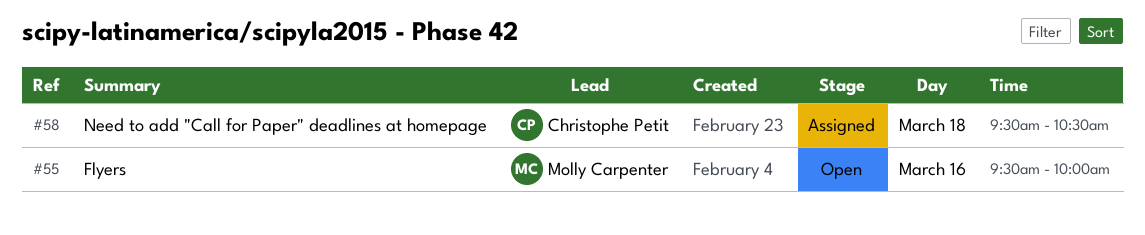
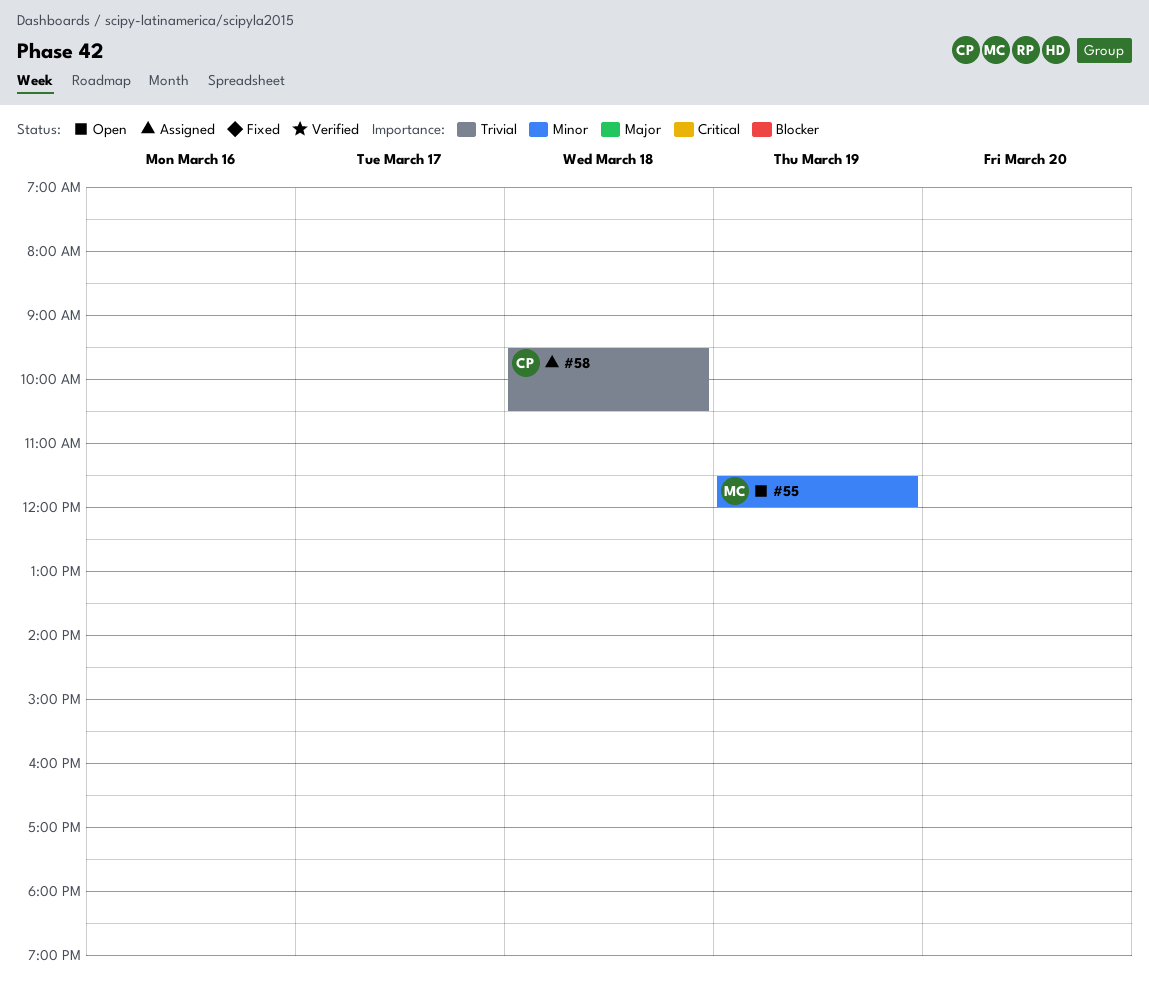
#55, day: Mar 16 -> Mar 19
#55, begins: 09:30 -> 11:30
#55, ends: 10:00 -> 12:00

